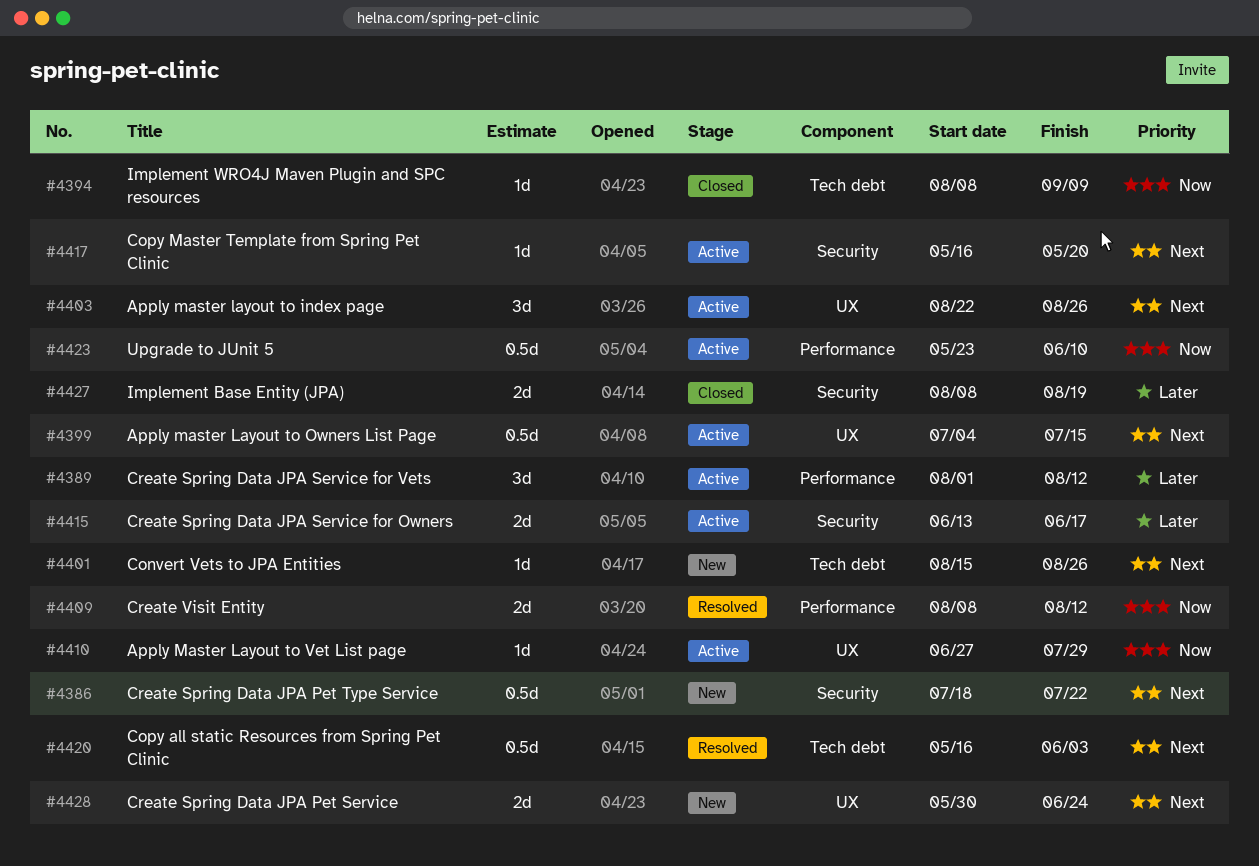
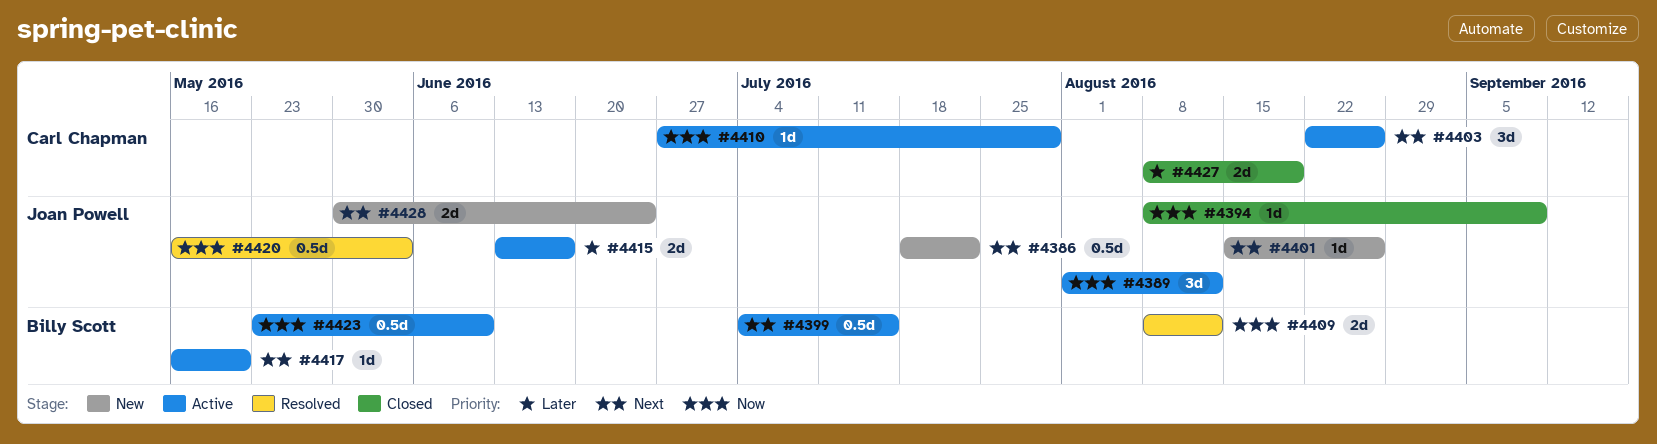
#4389, priority: Later -> Now
#4420, priority: Next -> Now

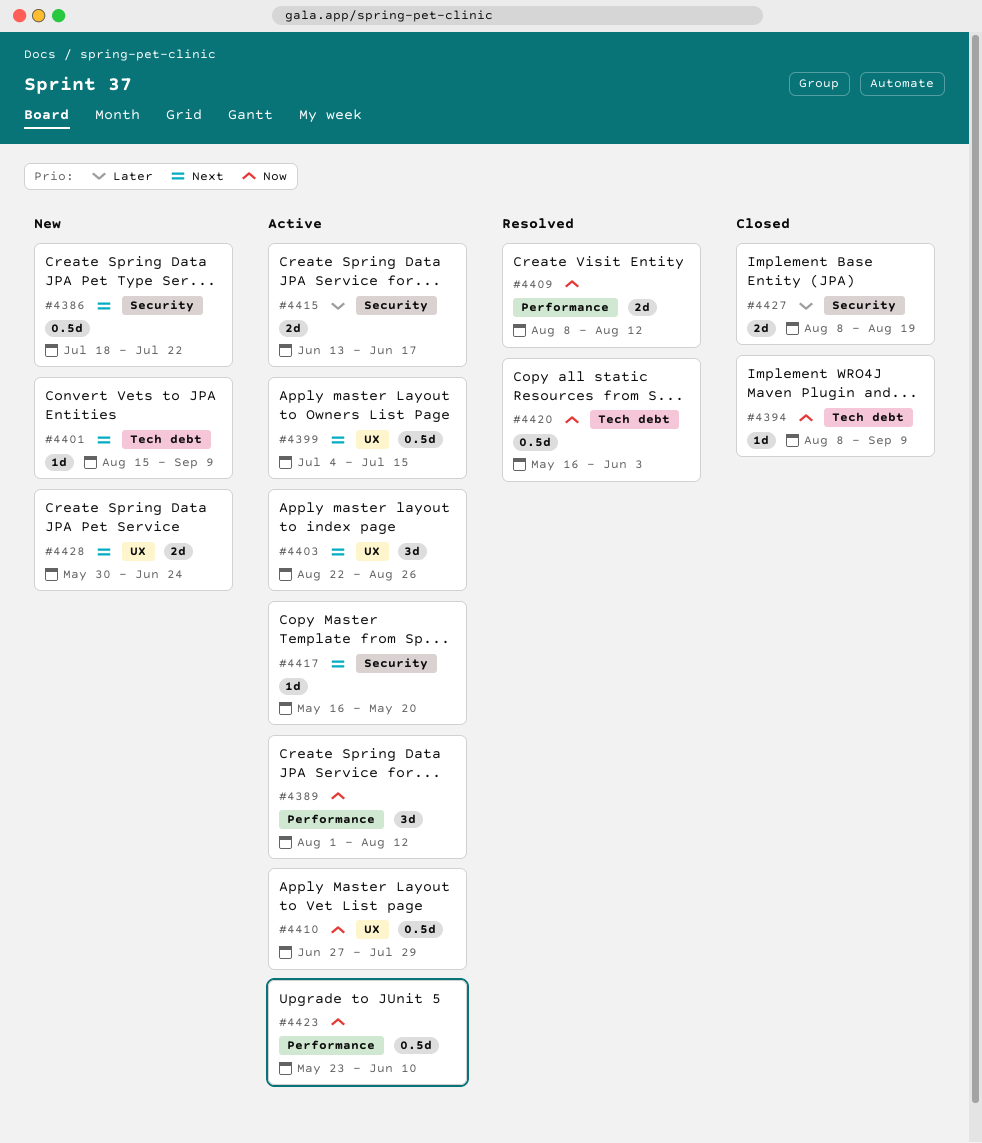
#4401, due: Aug 26 -> Sep 9
#4410, estimate: 1d -> 0.5d

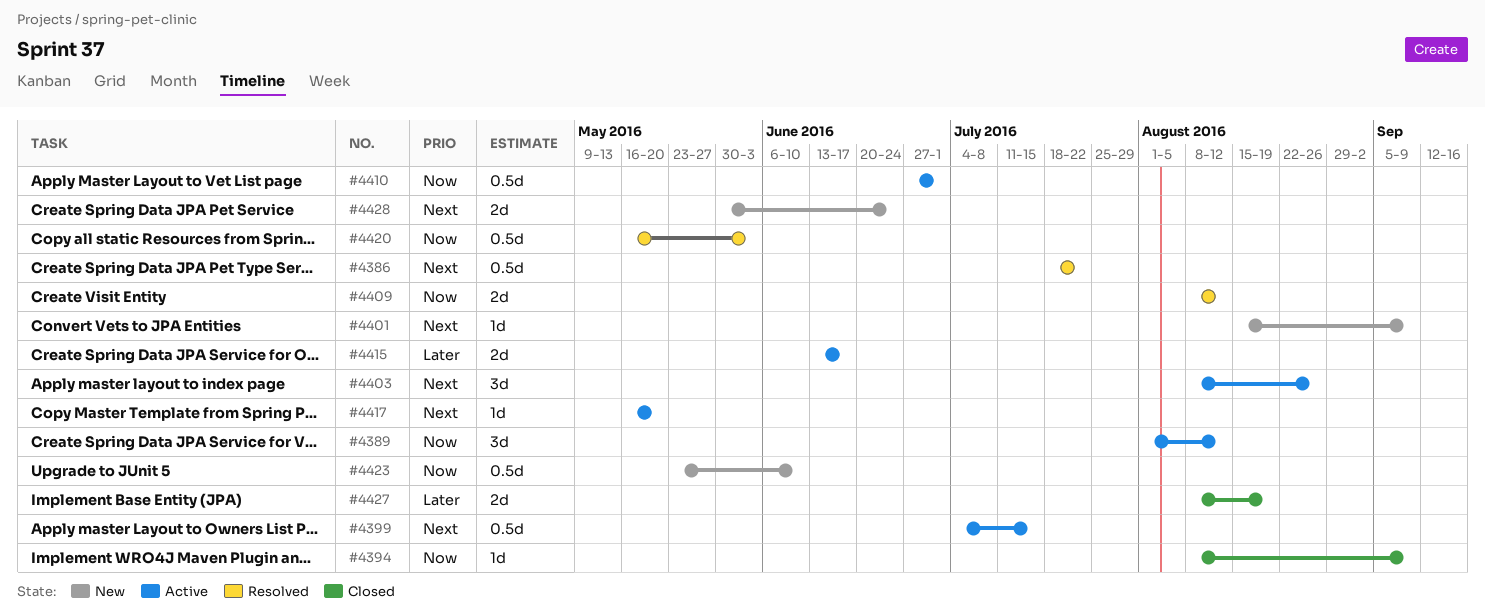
#4386, status: New -> Resolved
#4403, start: Aug 22 -> Aug 8
#4410, due: Jul 29 -> Jul 1
#4423, status: Active -> New

